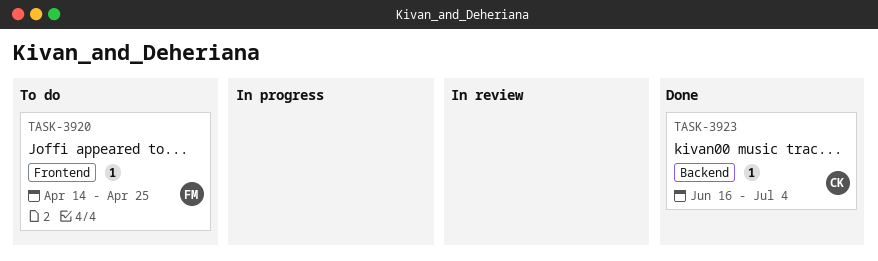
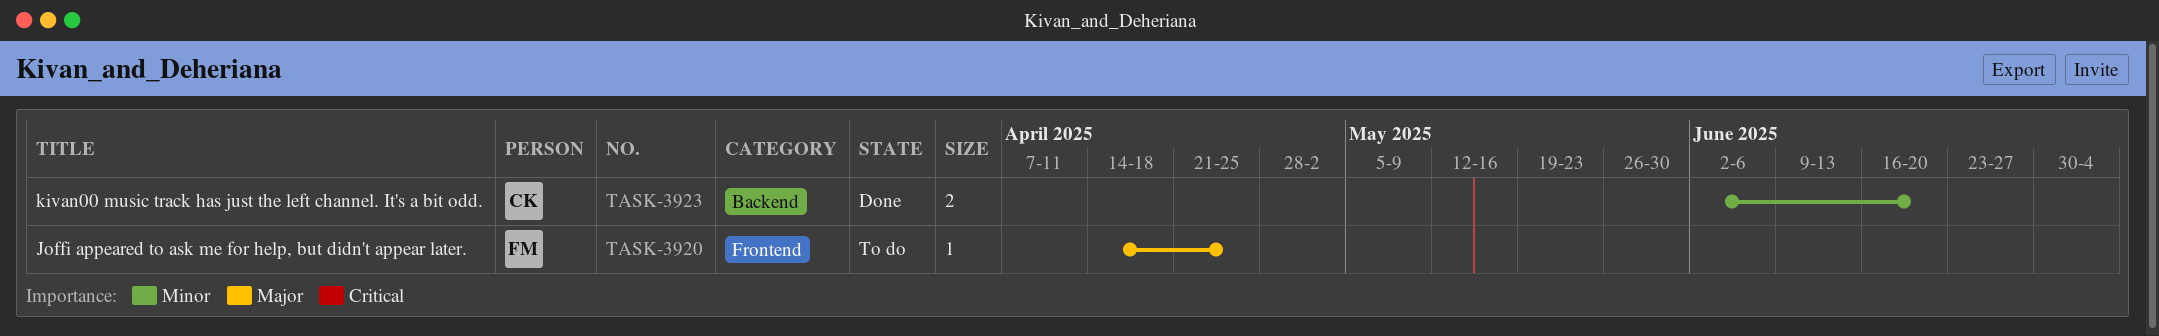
TASK-3923, estimate: 1 -> 2
TASK-3923, start: Jun 16 -> Jun 2
TASK-3923, due: Jul 4 -> Jun 20

